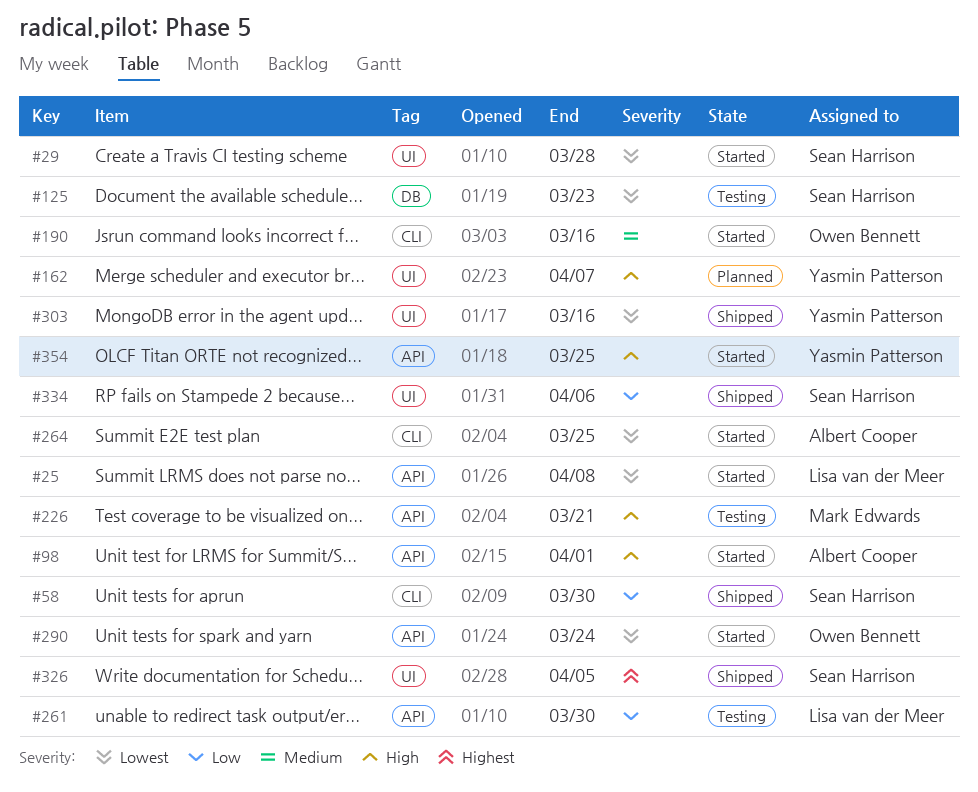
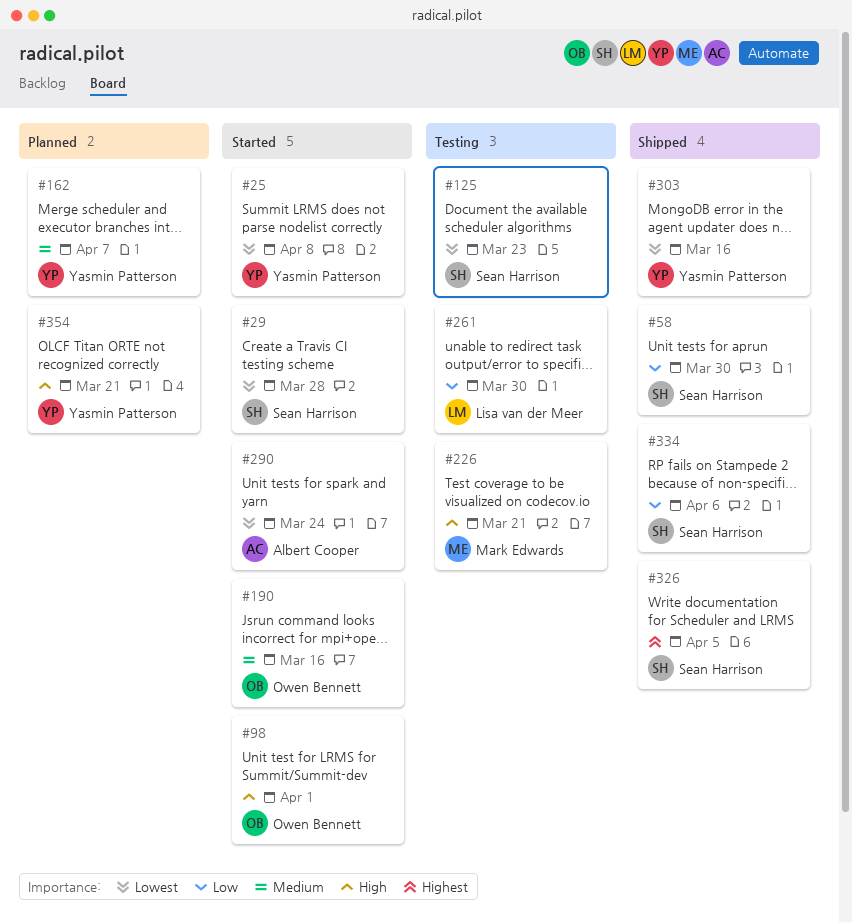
#25, owner: Lisa van der Meer -> Yasmin Patterson
#98, owner: Albert Cooper -> Owen Bennett
#162, priority: High -> Medium
#264: present -> none
#290, owner: Owen Bennett -> Albert Cooper
#354, status: Started -> Planned
#354, due: Mar 25 -> Mar 21

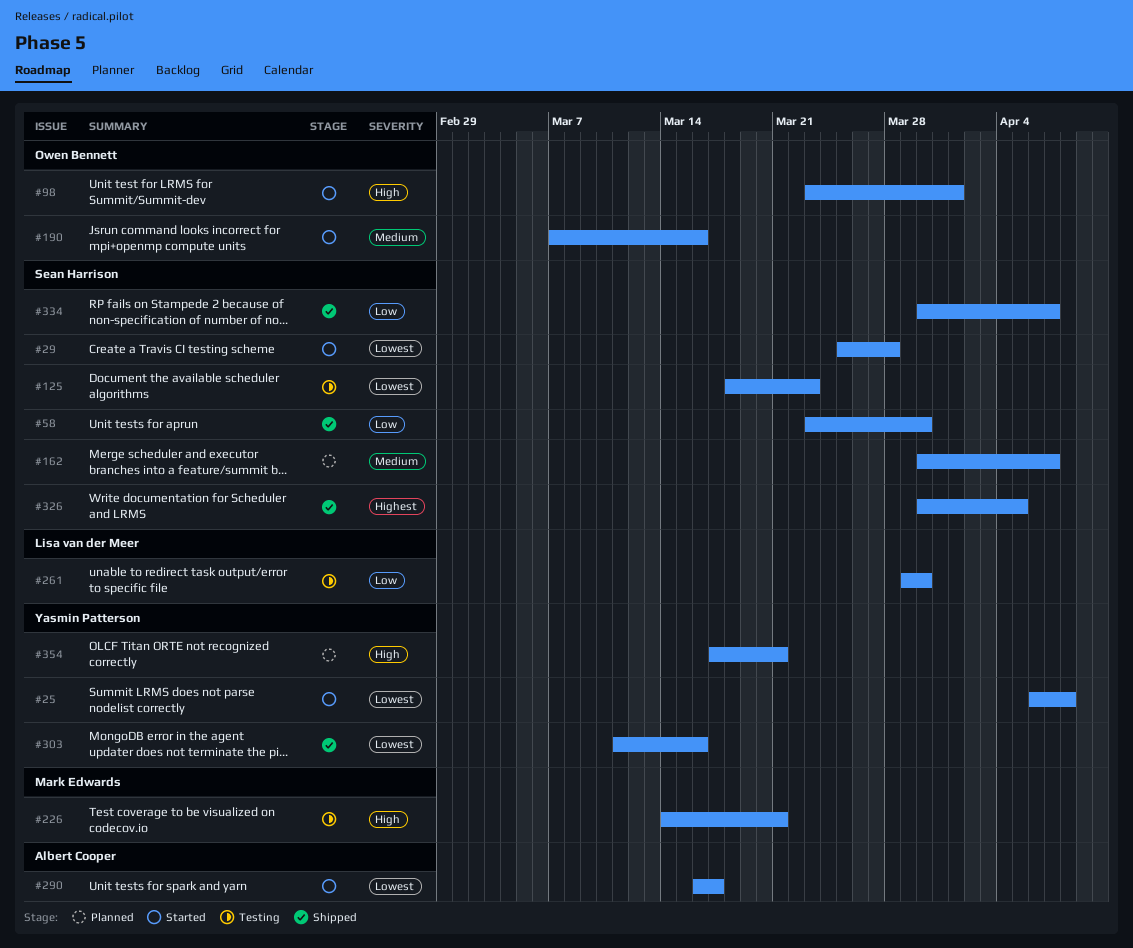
#162, owner: Yasmin Patterson -> Sean Harrison
#290, due: Mar 24 -> Mar 17
#334, due: Apr 6 -> Apr 7

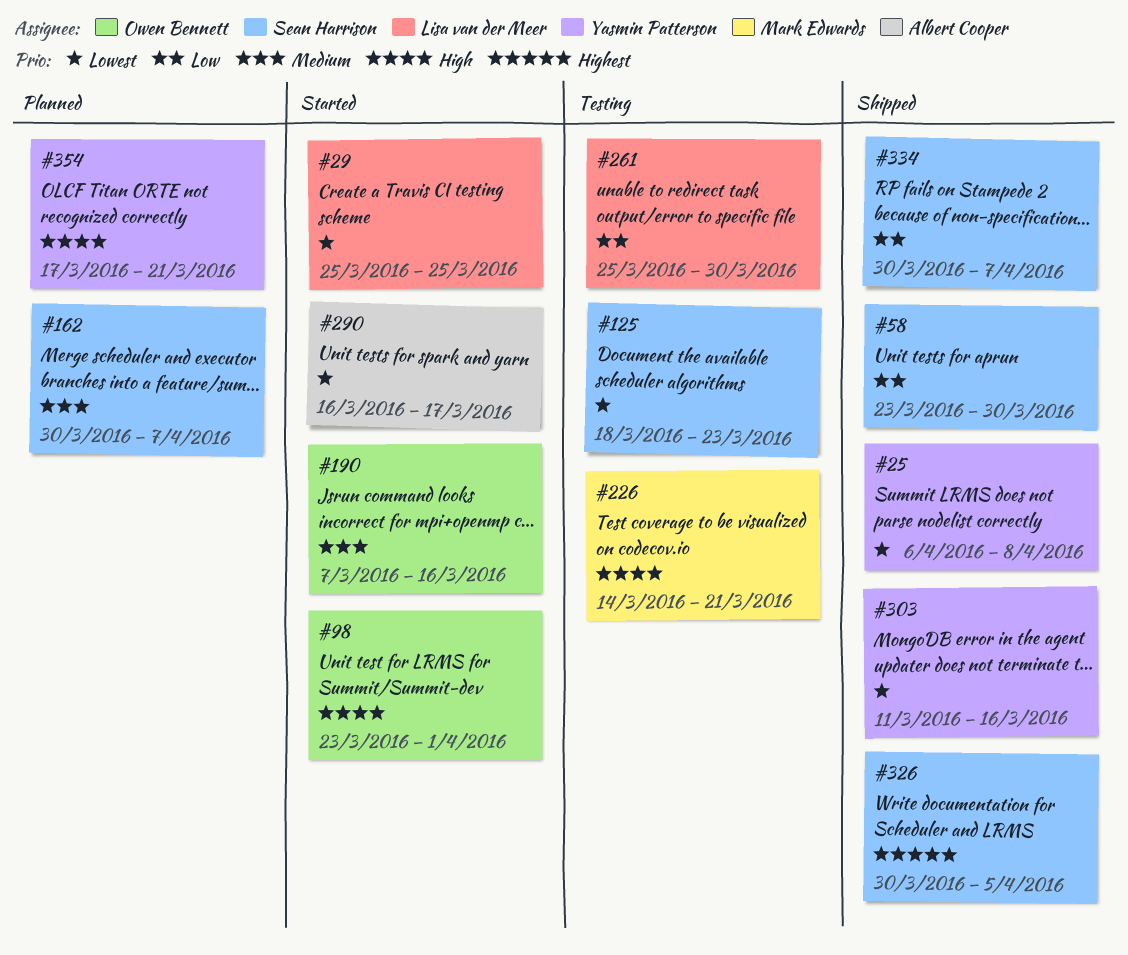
#25, status: Started -> Shipped
#29, owner: Sean Harrison -> Lisa van der Meer
#29, due: Mar 28 -> Mar 25
#261, start: Mar 29 -> Mar 25

